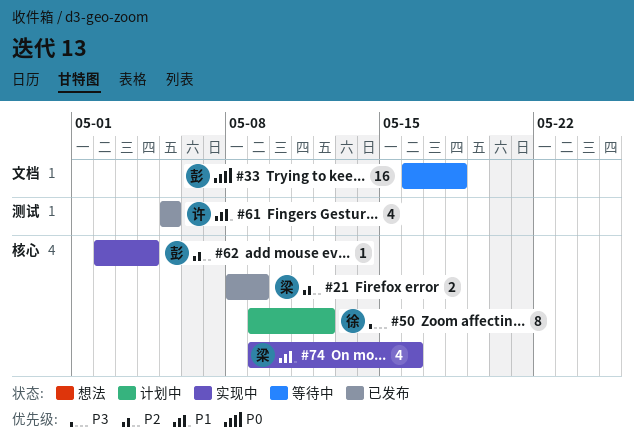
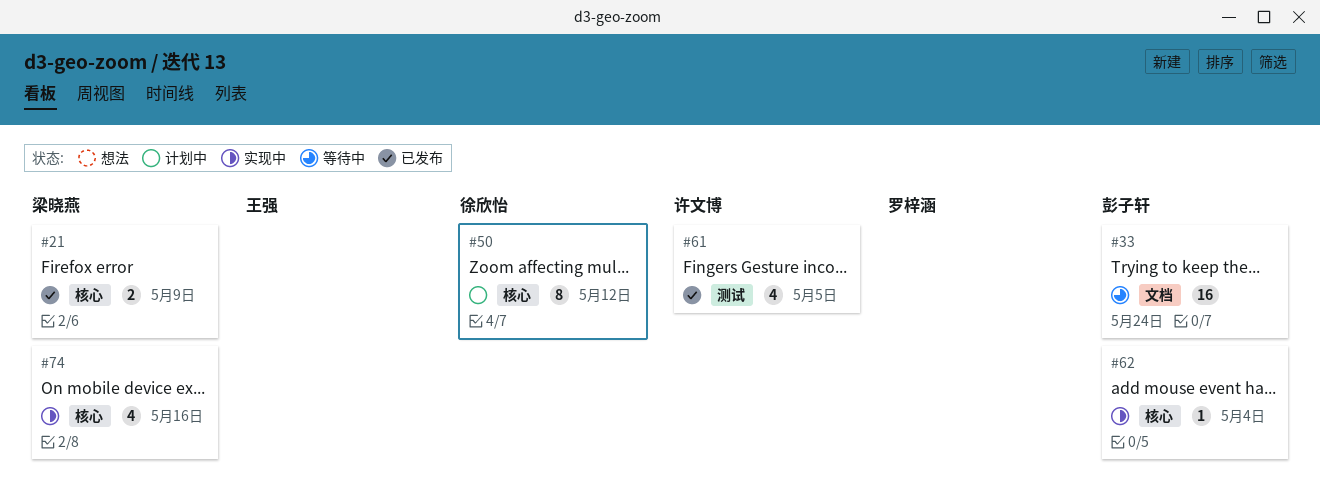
#33, due: May 18 -> May 24

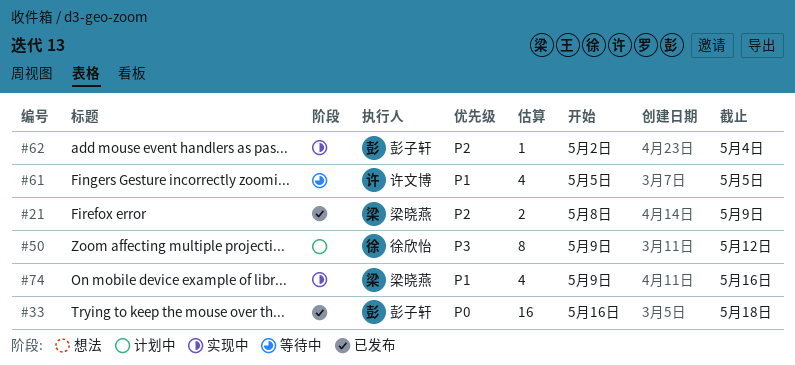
#33, status: 等待中 -> 已发布
#33, due: May 24 -> May 18
#61, status: 已发布 -> 等待中

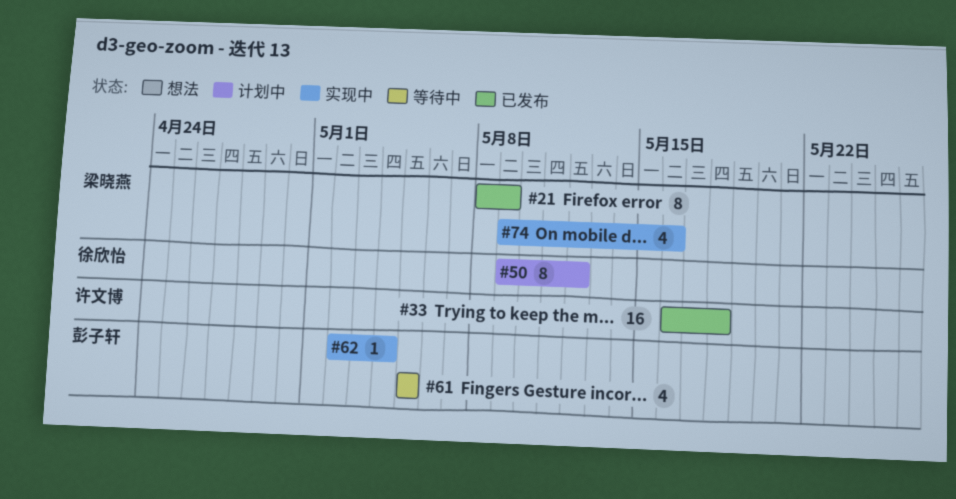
#21, estimate: 2 -> 8
#33, owner: 彭子轩 -> 许文博
#61, owner: 许文博 -> 彭子轩

